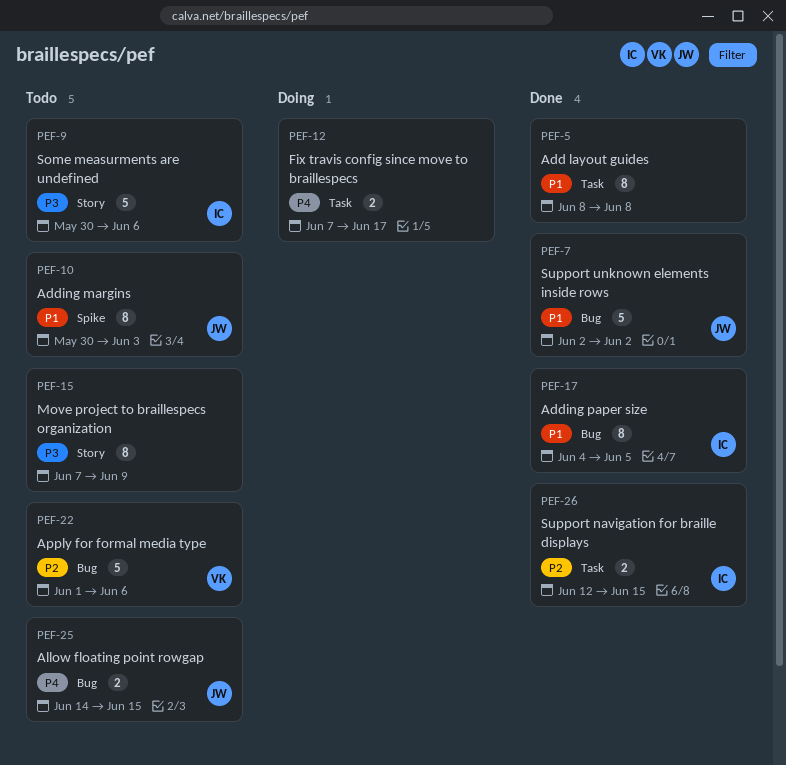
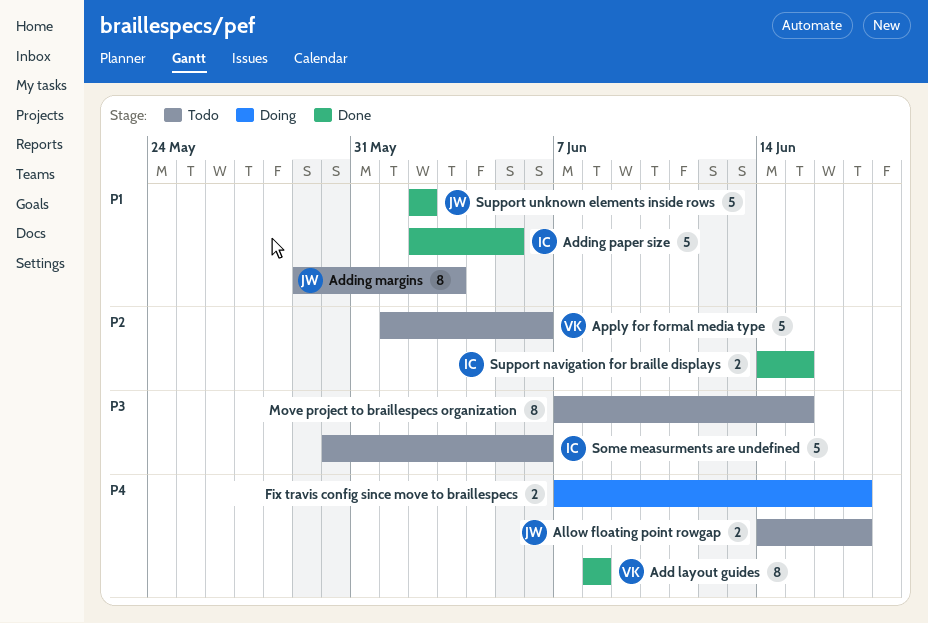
Add layout guides, owner: none -> VK
Add layout guides, priority: P1 -> P4
Adding margins, start: May 30 -> May 29
Adding paper size, estimate: 8 -> 5
Adding paper size, start: Jun 4 -> Jun 2
Allow floating point rowgap, due: Jun 15 -> Jun 17
Move project to braillespecs organization, due: Jun 9 -> Jun 15
Support navigation for braille displays, start: Jun 12 -> Jun 14

